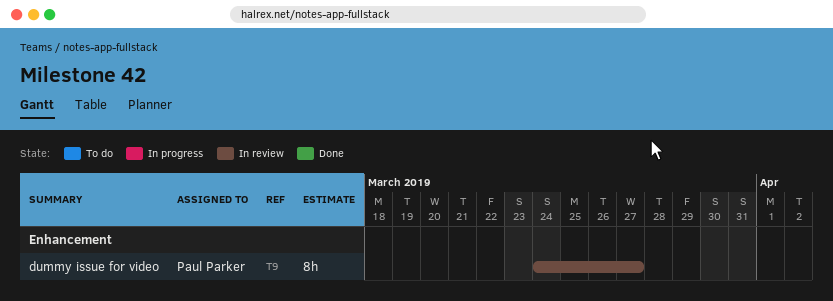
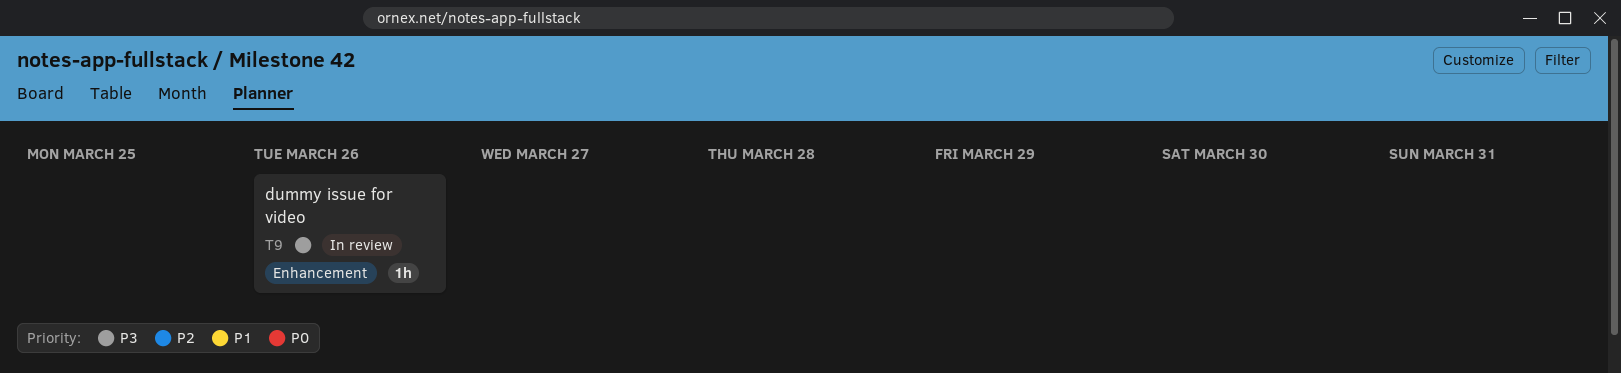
T9, estimate: 8h -> 1h
T9, due: Mar 27 -> Mar 26

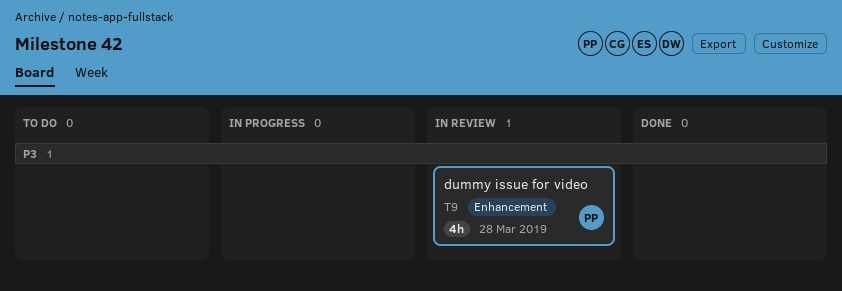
T9, estimate: 1h -> 4h
T9, due: Mar 26 -> Mar 28

